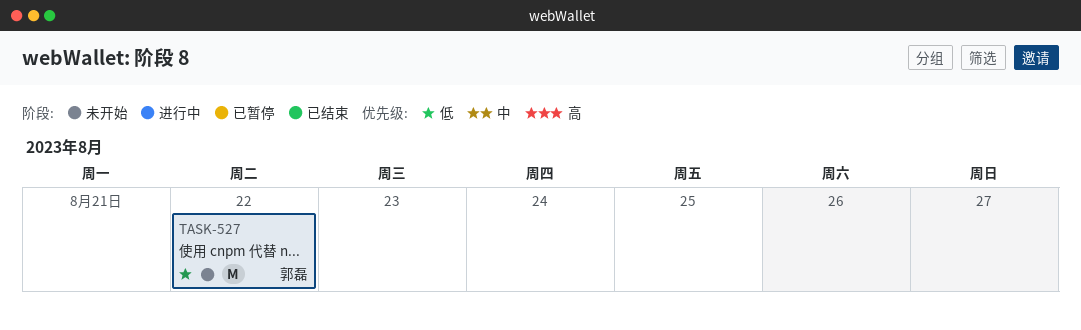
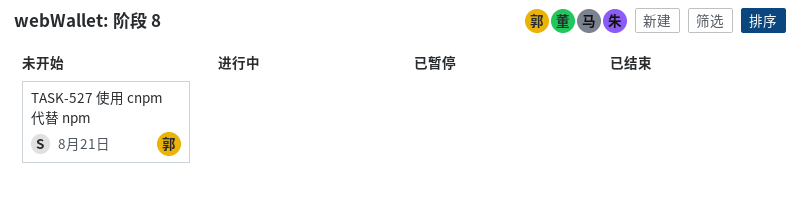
TASK-527, estimate: M -> S
TASK-527, due: Aug 22 -> Aug 21

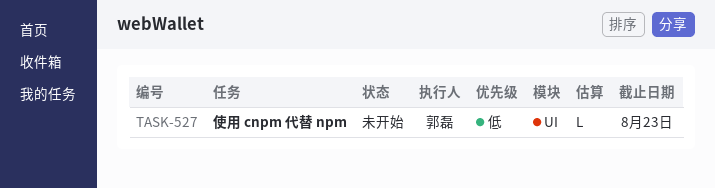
TASK-527, estimate: S -> L
TASK-527, due: Aug 21 -> Aug 23

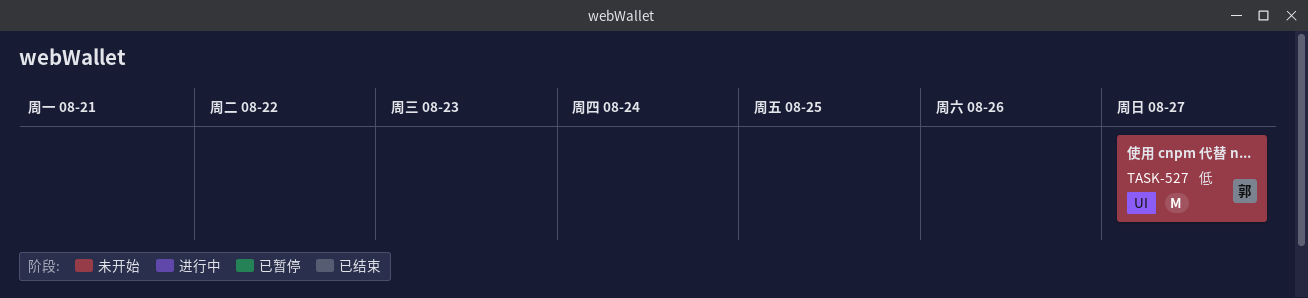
TASK-527, estimate: L -> M
TASK-527, due: Aug 23 -> Aug 27

